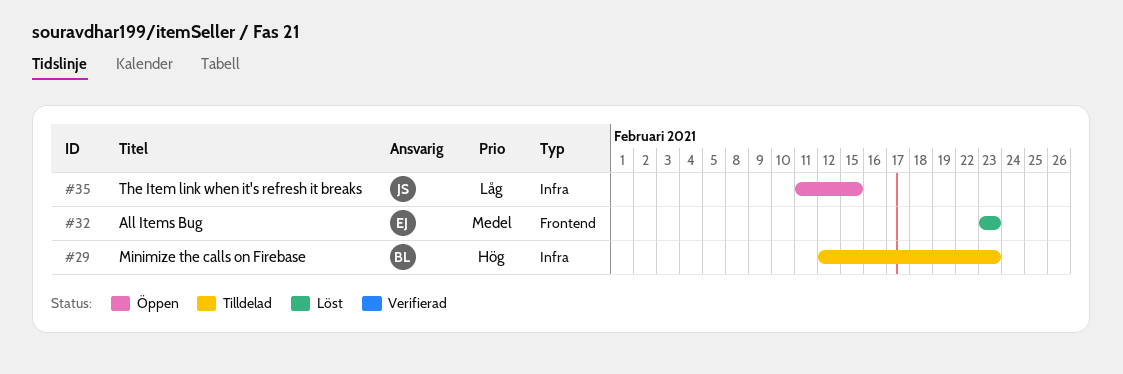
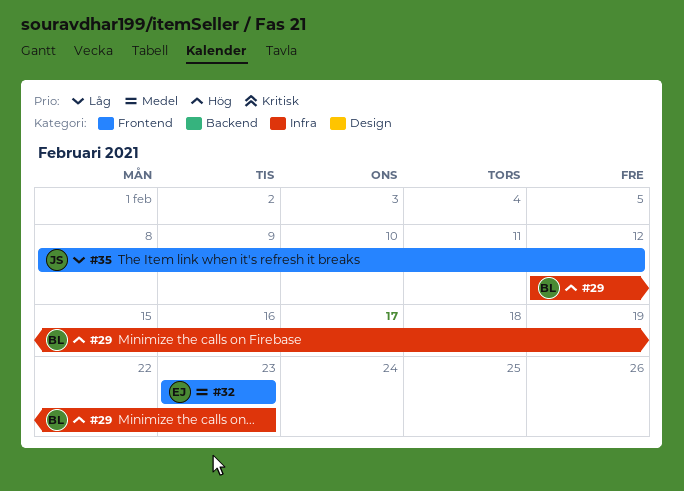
#35, label: Infra -> Frontend
#35, start: Feb 11 -> Feb 8
#35, due: Feb 15 -> Feb 12

